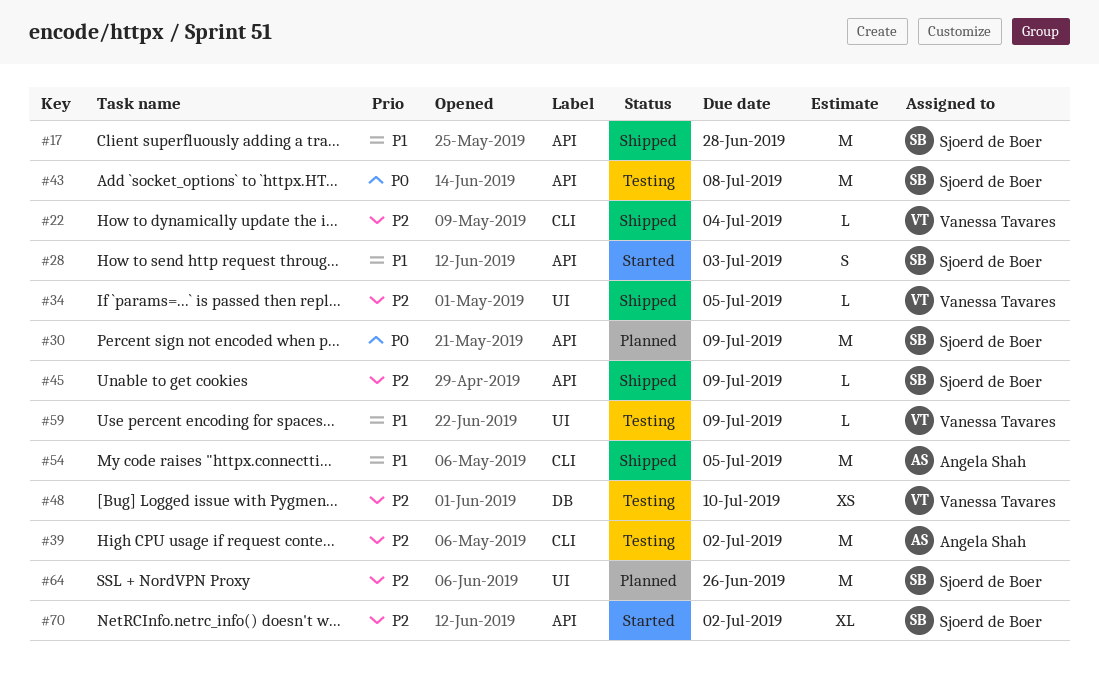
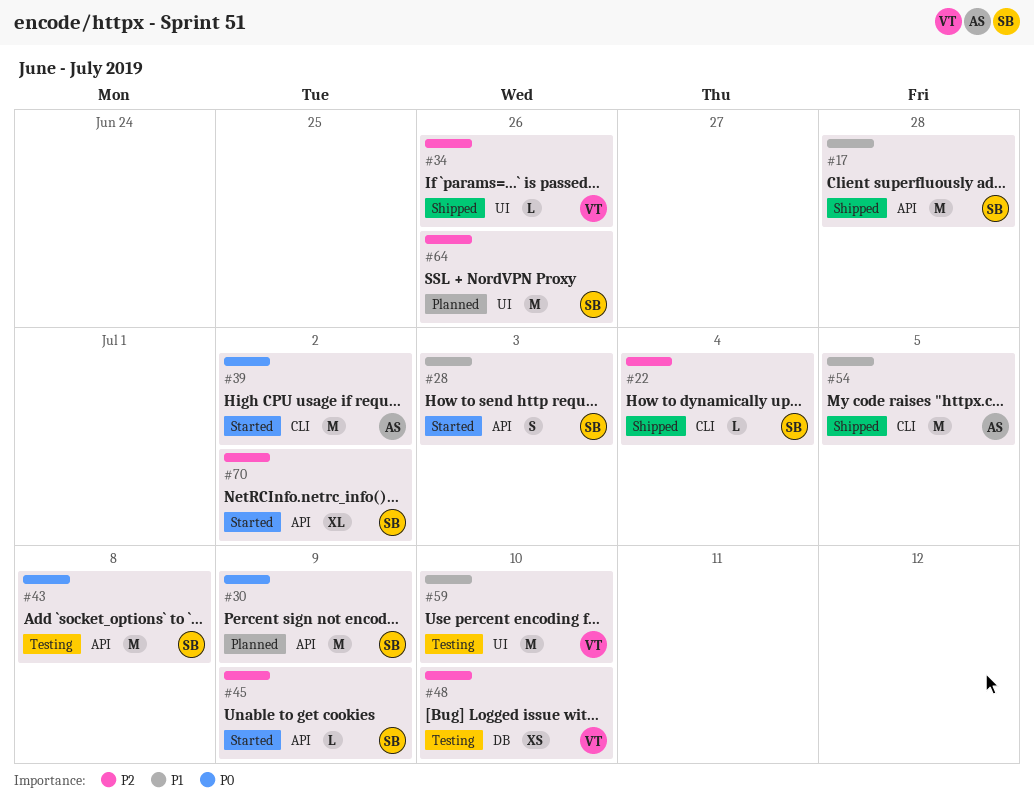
#22, owner: Vanessa Tavares -> Sjoerd de Boer
#34, due: Jul 5 -> Jun 26
#39, status: Testing -> Started
#39, priority: P2 -> P0
#45, status: Shipped -> Started
#59, estimate: L -> M
#59, due: Jul 9 -> Jul 10

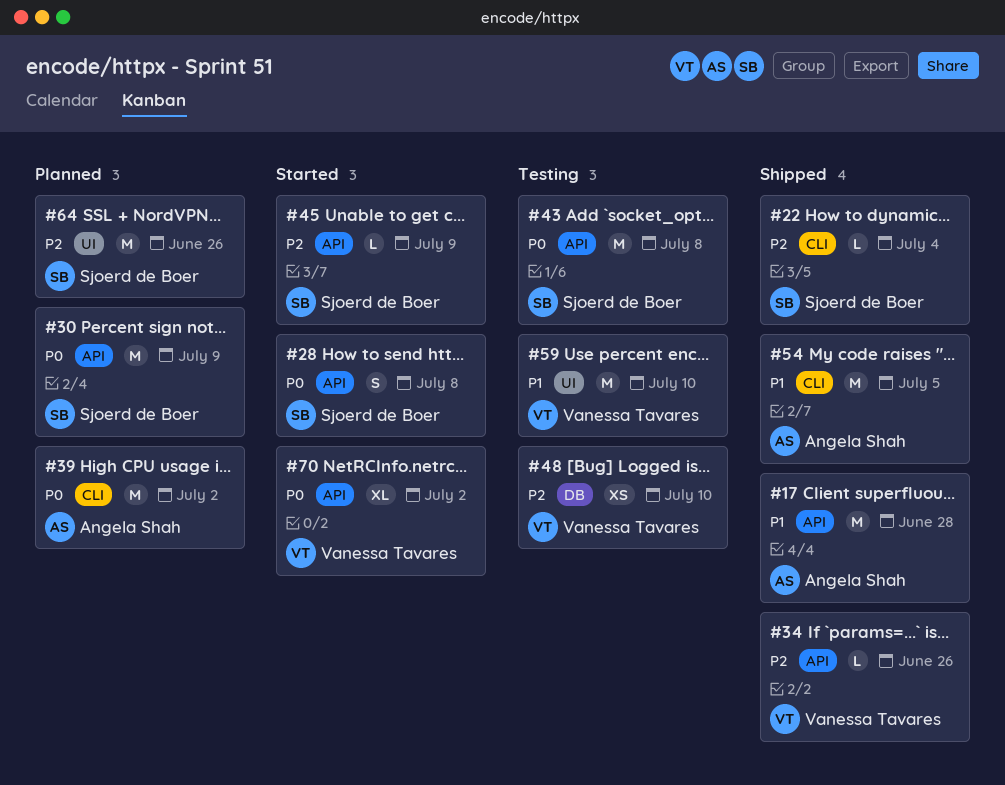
#17, owner: Sjoerd de Boer -> Angela Shah
#28, priority: P1 -> P0
#28, due: Jul 3 -> Jul 8
#34, label: UI -> API
#39, status: Started -> Planned
#70, owner: Sjoerd de Boer -> Vanessa Tavares
#70, priority: P2 -> P0

